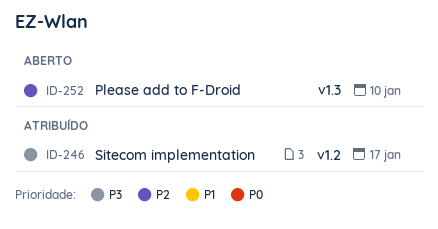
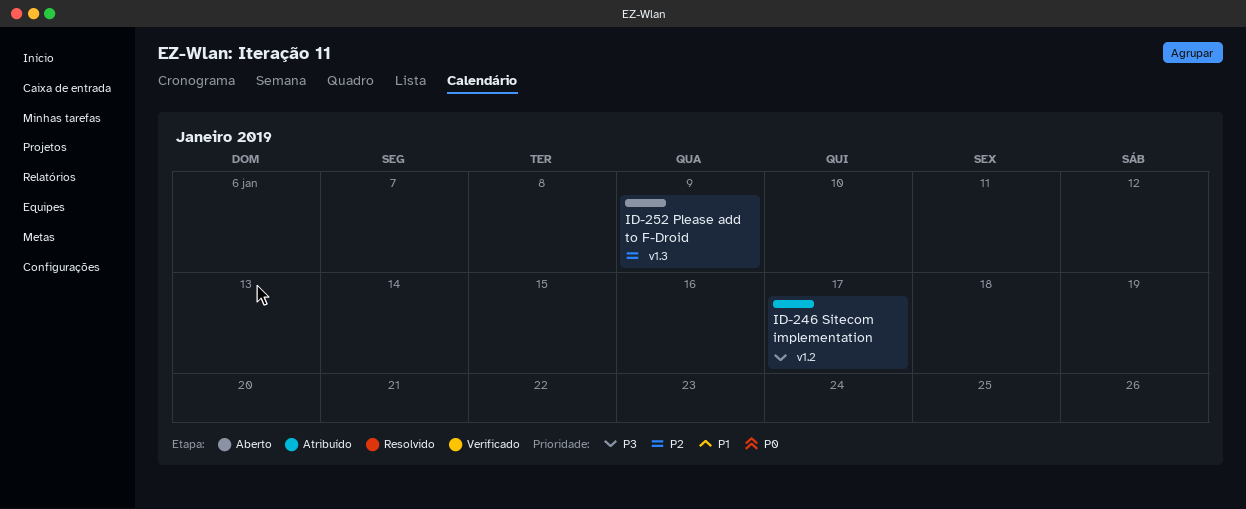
ID-252, due: Jan 10 -> Jan 9

